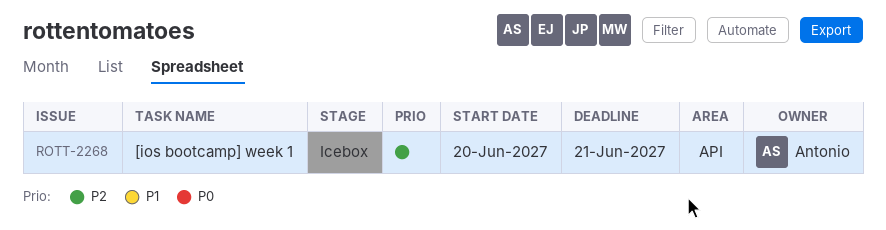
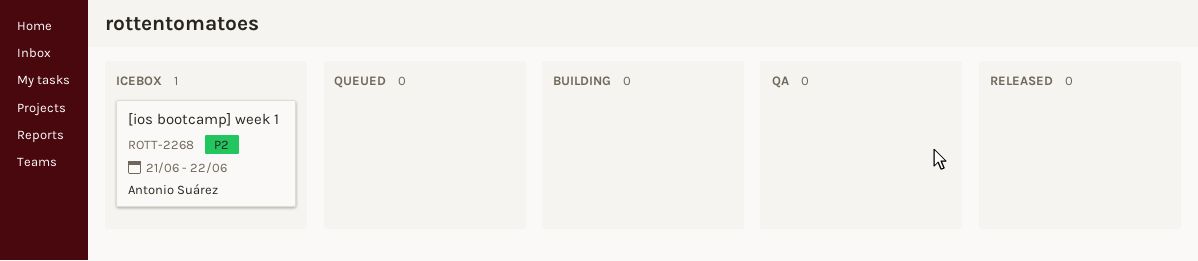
ROTT-2268, start: Jun 20 -> Jun 21
ROTT-2268, due: Jun 21 -> Jun 22

